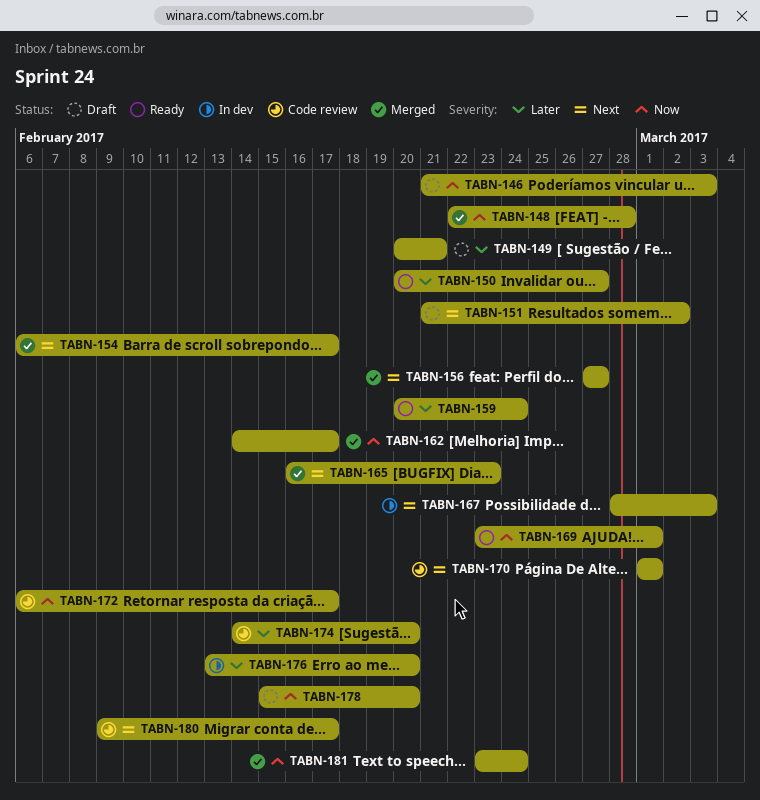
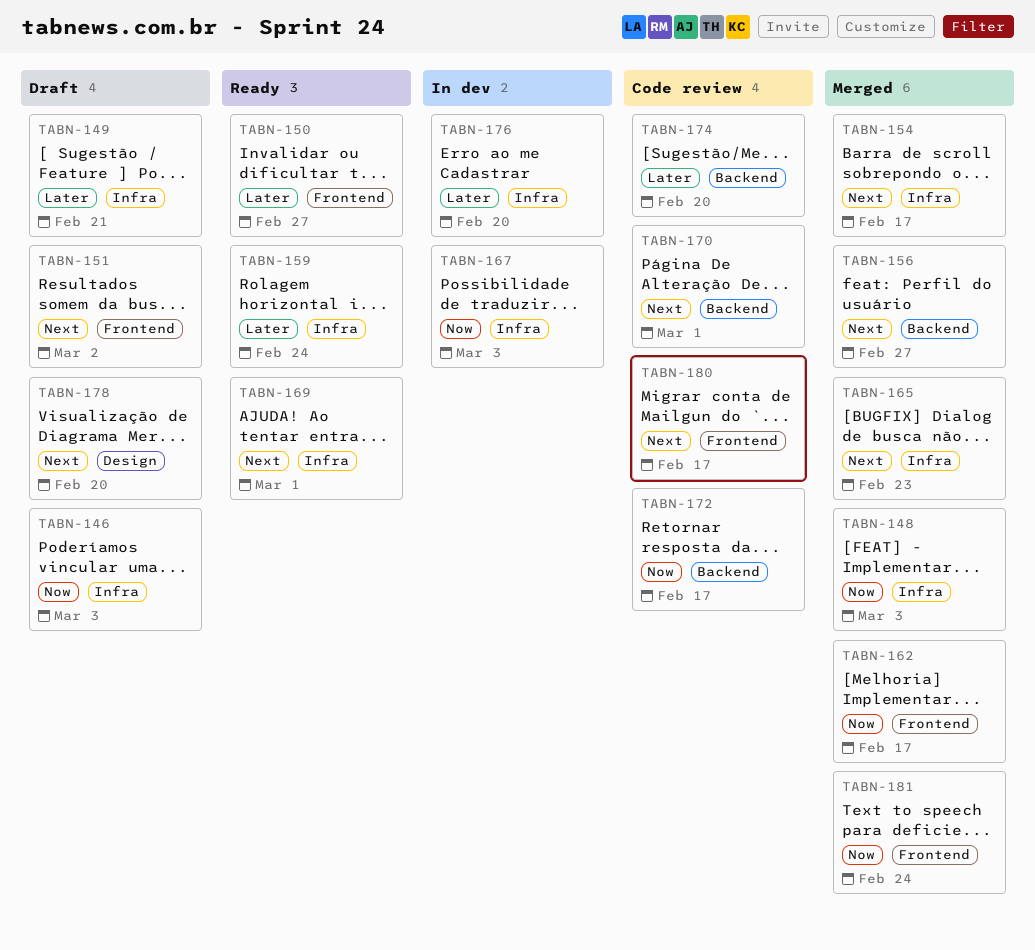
TABN-148, due: Feb 28 -> Mar 3
TABN-167, priority: Next -> Now
TABN-169, priority: Now -> Next
TABN-178, priority: Now -> Next

